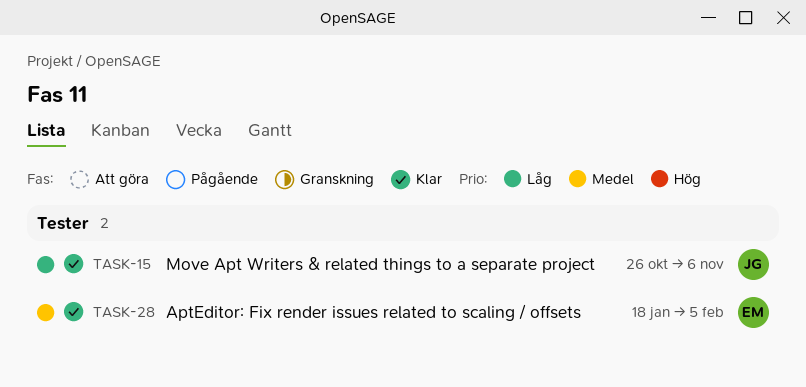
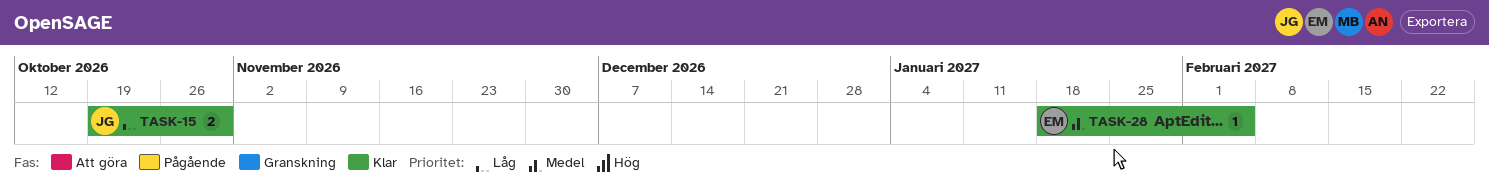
TASK-15, start: Oct 26 -> Oct 19
TASK-15, due: Nov 6 -> Oct 30

